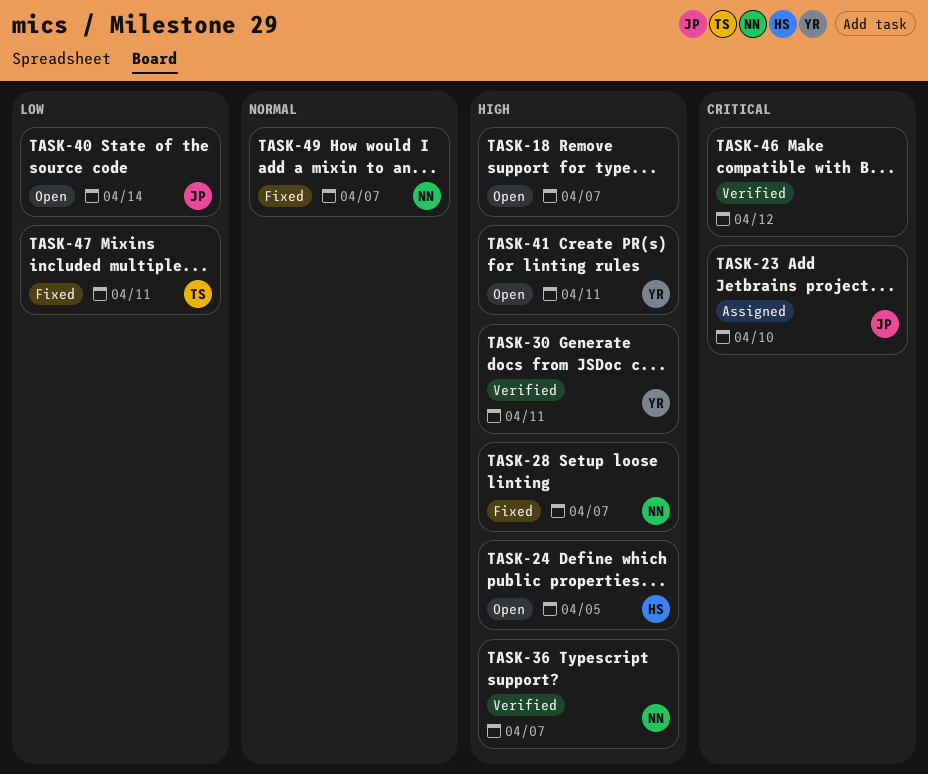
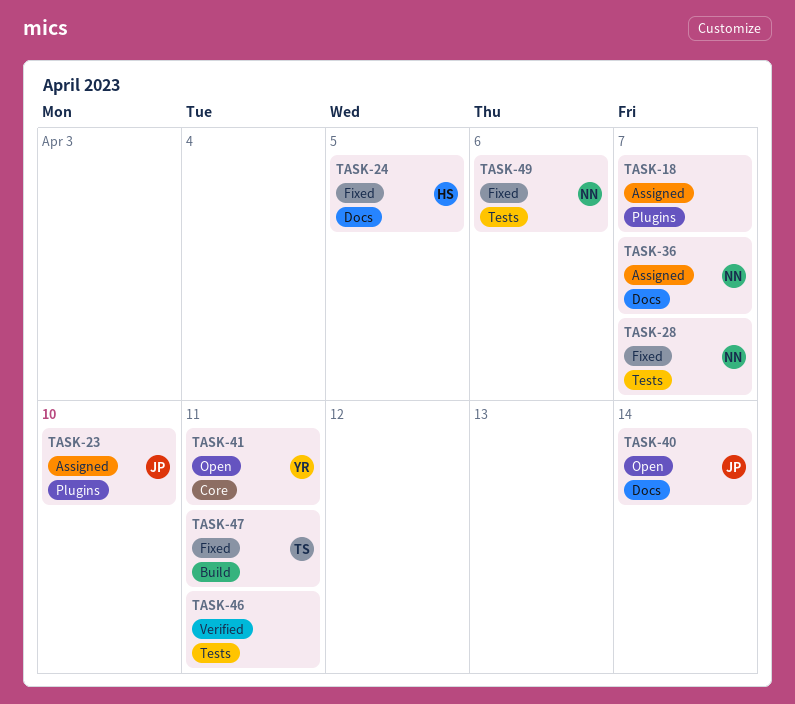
TASK-18, status: Open -> Assigned
TASK-24, status: Open -> Fixed
TASK-30: present -> none
TASK-36, status: Verified -> Assigned
TASK-46, due: Apr 12 -> Apr 11
TASK-49, due: Apr 7 -> Apr 6

